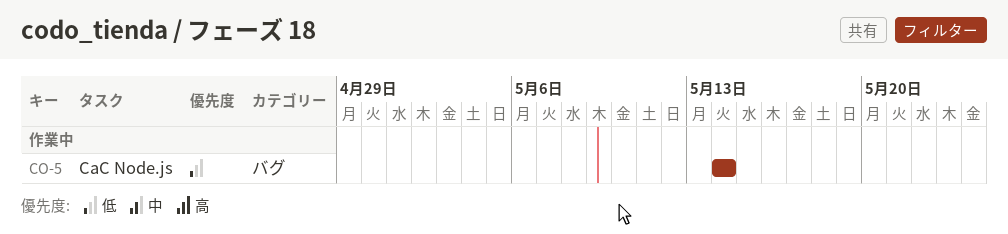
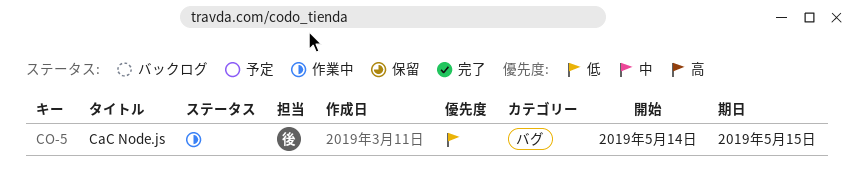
CO-5, due: May 14 -> May 15

